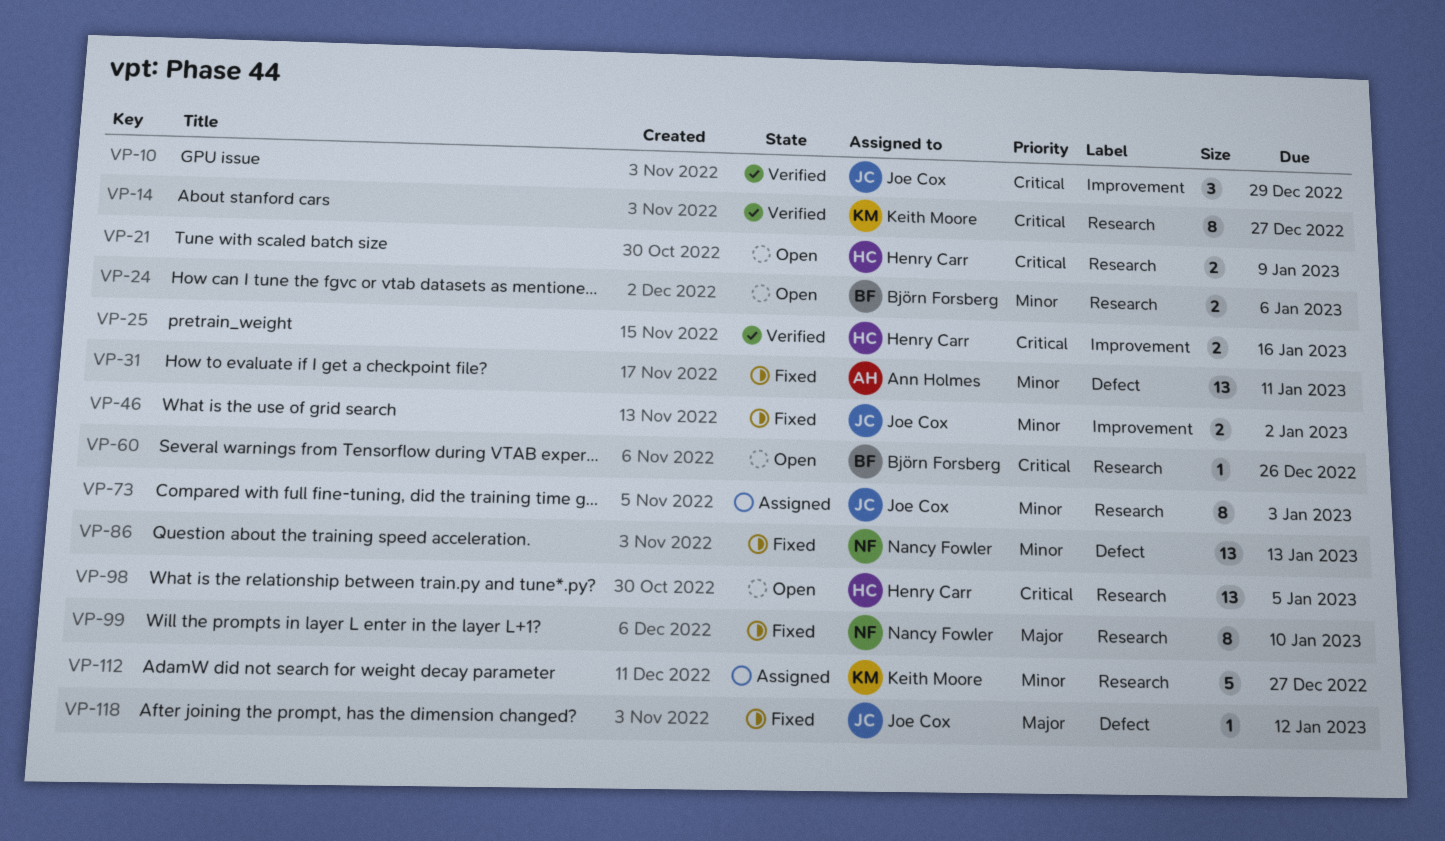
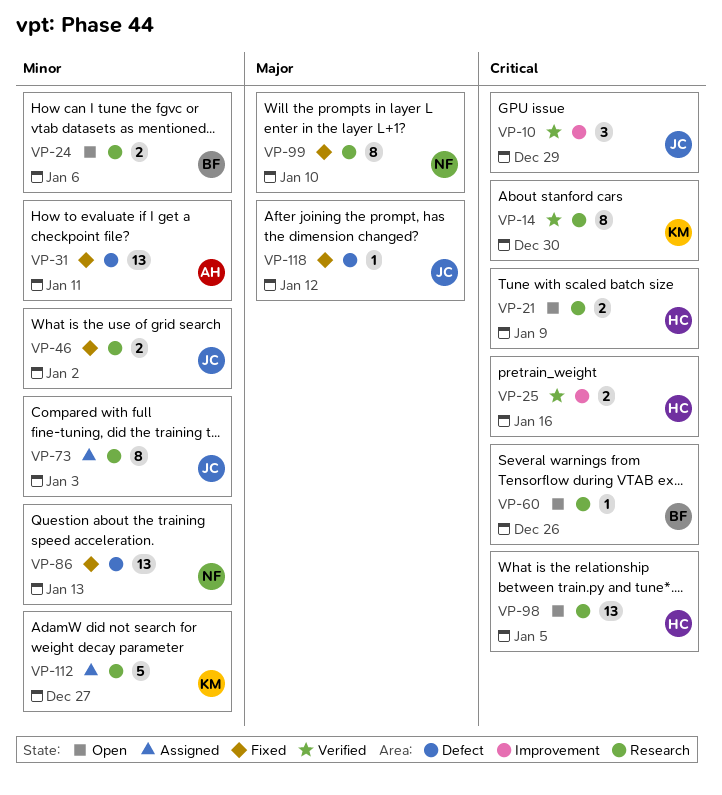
VP-14, due: Dec 27 -> Dec 30
VP-46, label: Improvement -> Research

